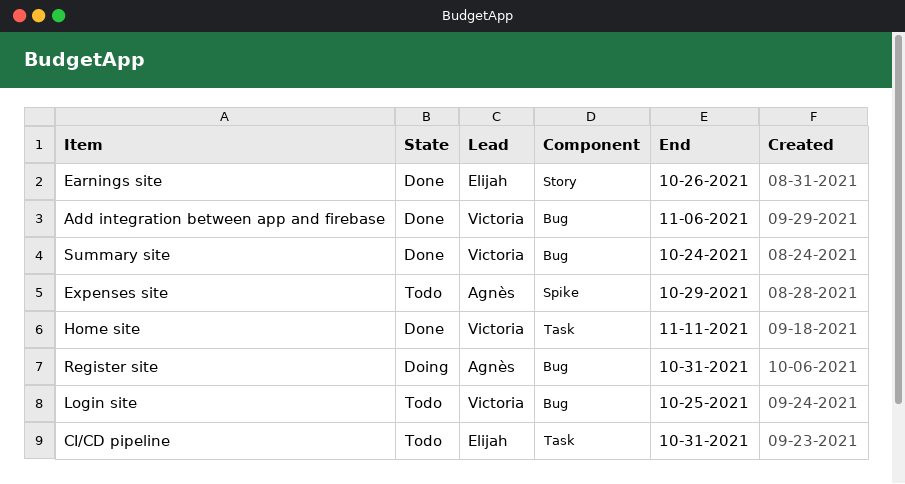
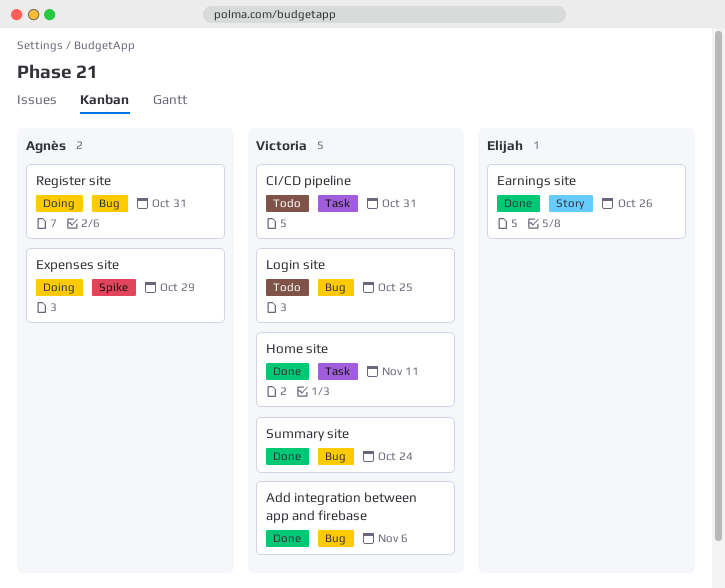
CI/CD pipeline, owner: Elijah -> Victoria
Expenses site, status: Todo -> Doing

